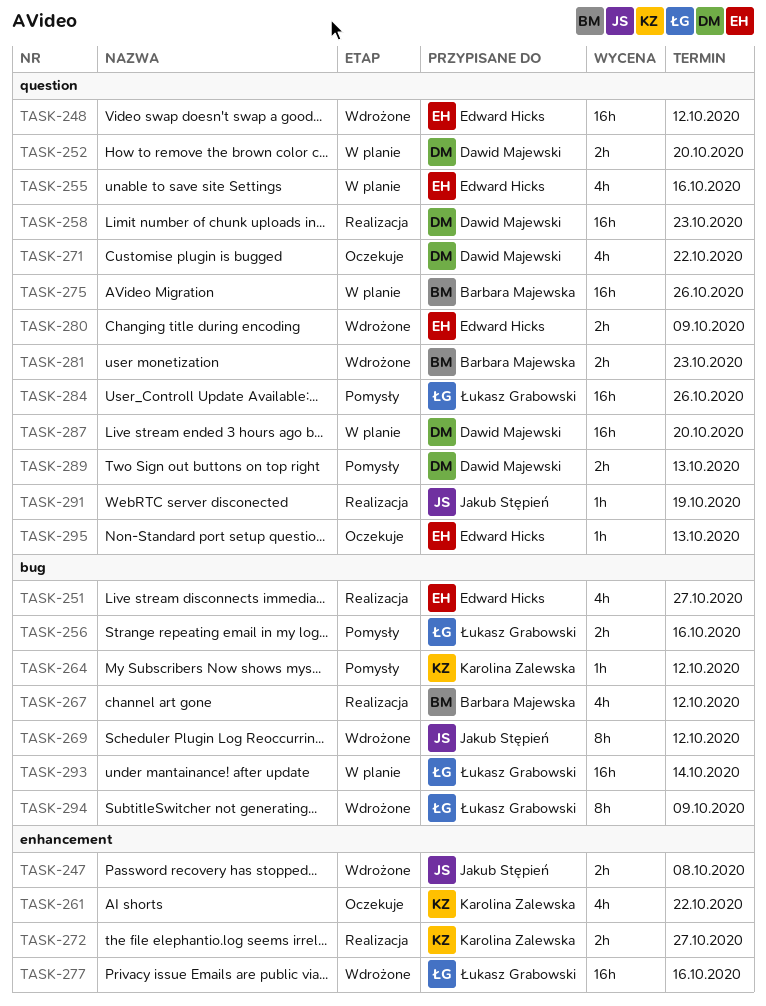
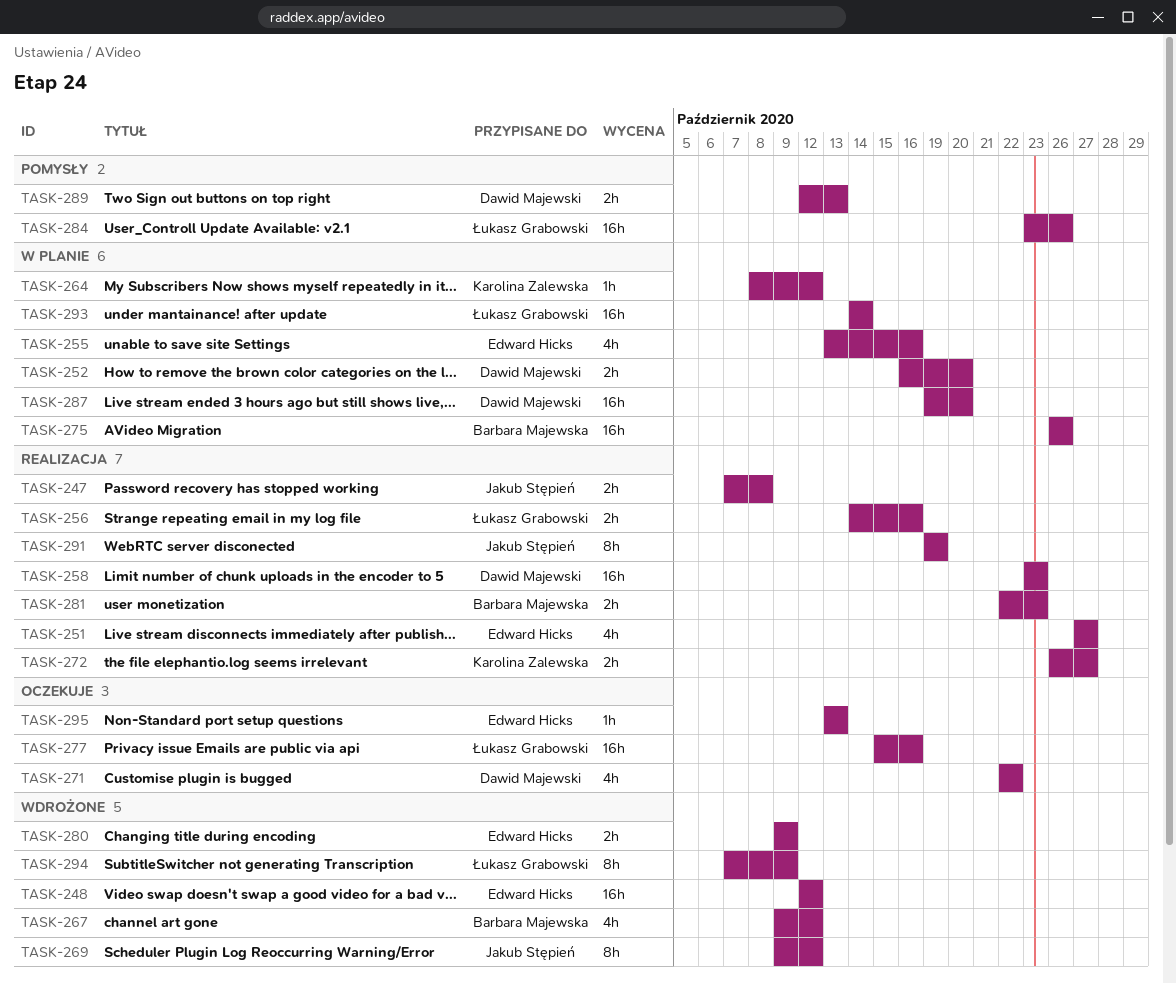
TASK-247, status: Wdrożone -> Realizacja
TASK-256, status: Pomysły -> Realizacja
TASK-261: present -> none
TASK-264, status: Pomysły -> W planie
TASK-267, status: Realizacja -> Wdrożone
TASK-277, status: Wdrożone -> Oczekuje
TASK-281, status: Wdrożone -> Realizacja
TASK-291, estimate: 1h -> 8h

